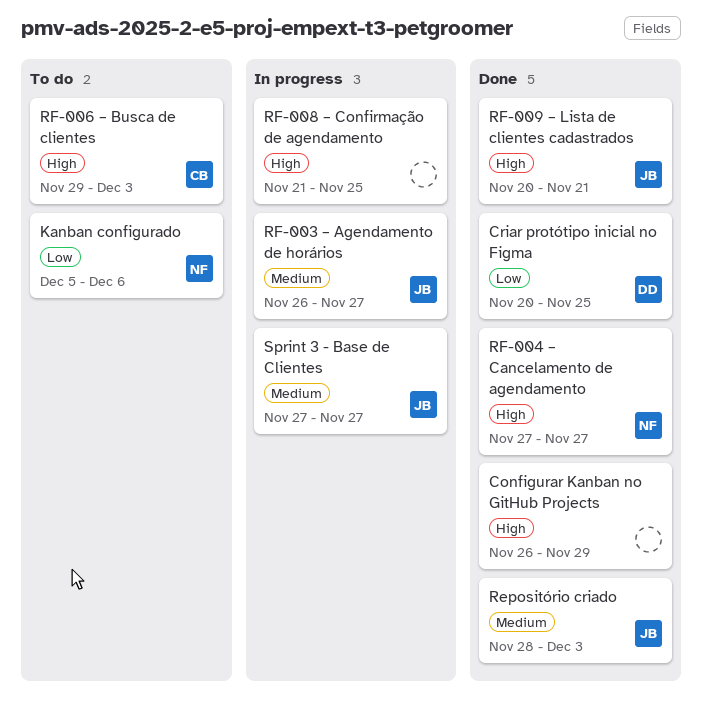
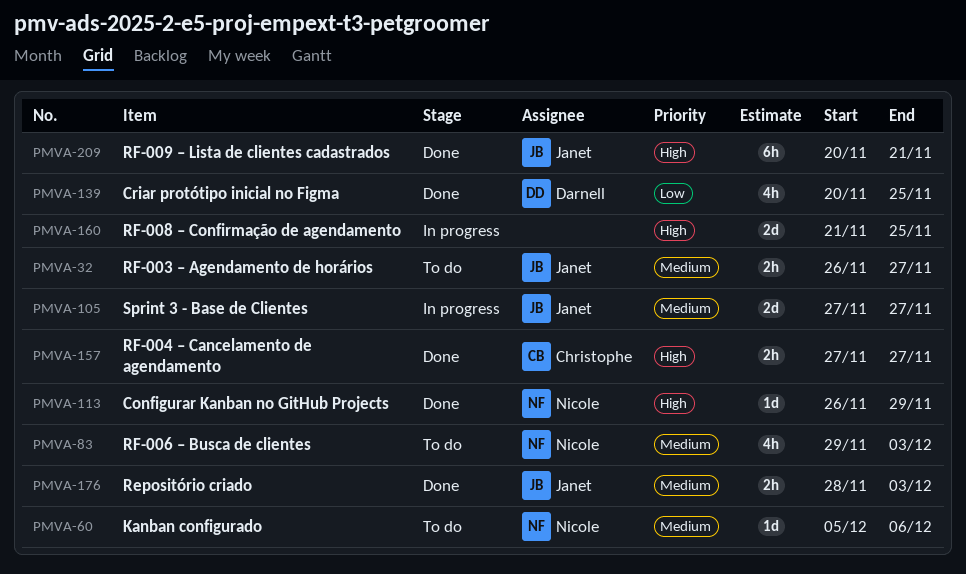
Configurar Kanban no GitHub Projects, owner: none -> Nicole
Kanban configurado, priority: Low -> Medium
RF-003 – Agendamento de horários, status: In progress -> To do
RF-004 – Cancelamento de agendamento, owner: Nicole -> Christophe
RF-006 – Busca de clientes, owner: Christophe -> Nicole
RF-006 – Busca de clientes, priority: High -> Medium

